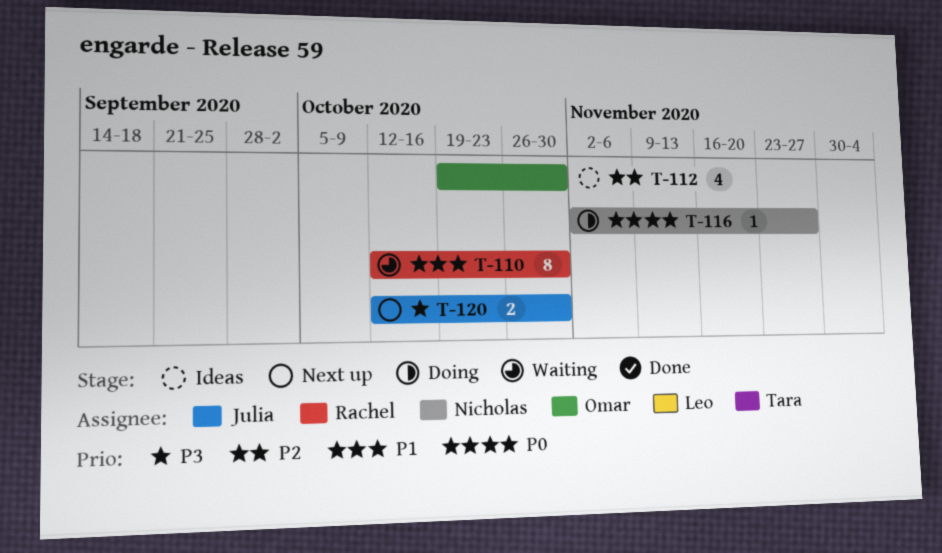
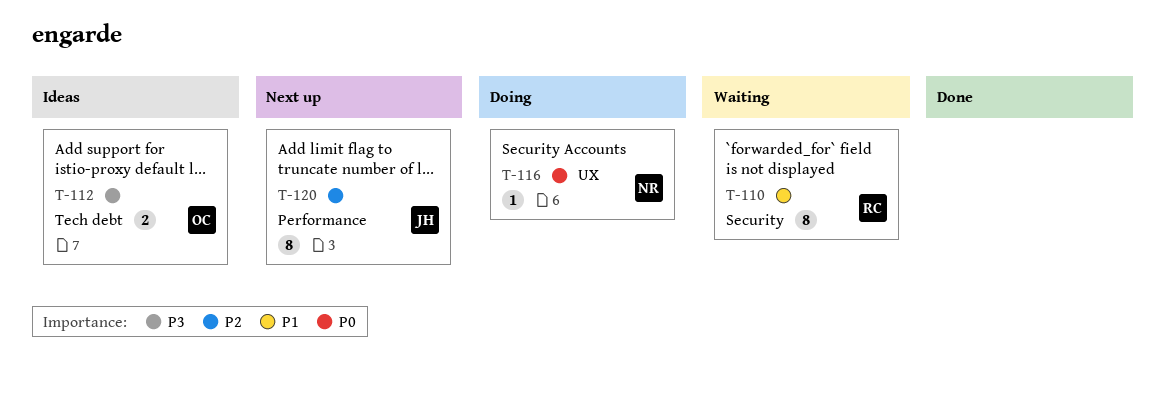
T-112, priority: P2 -> P3
T-112, estimate: 4 -> 2
T-120, priority: P3 -> P2
T-120, estimate: 2 -> 8

